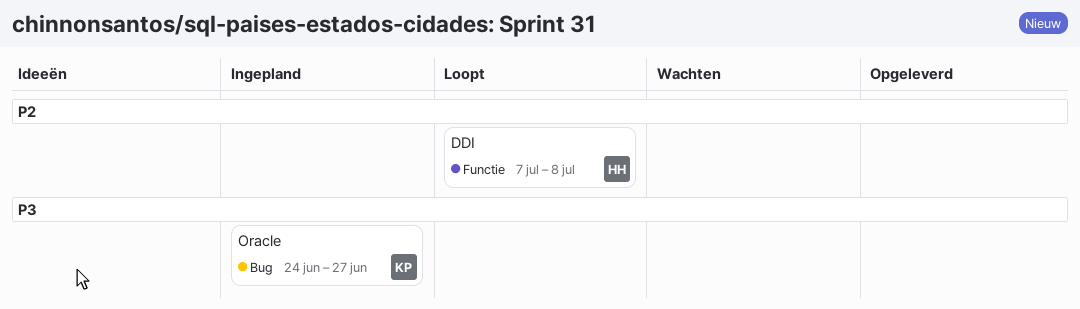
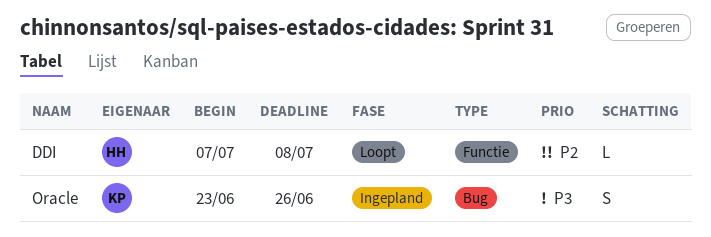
Oracle, start: Jun 24 -> Jun 23
Oracle, due: Jun 27 -> Jun 26

